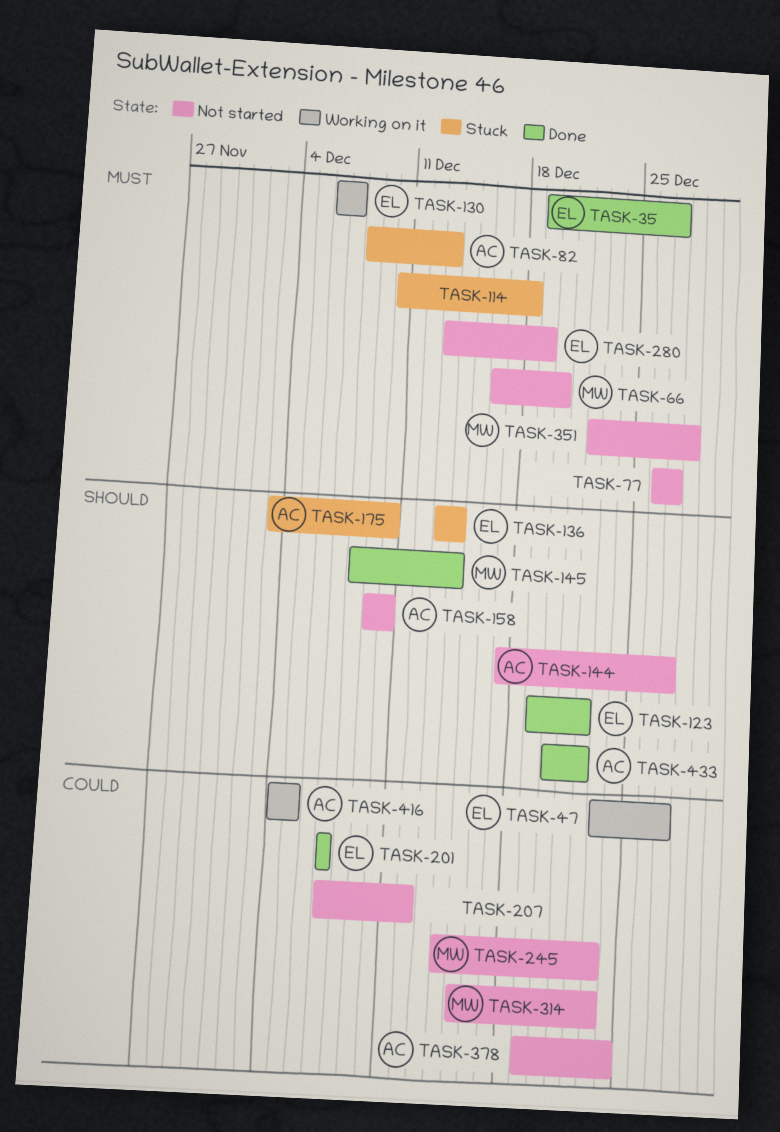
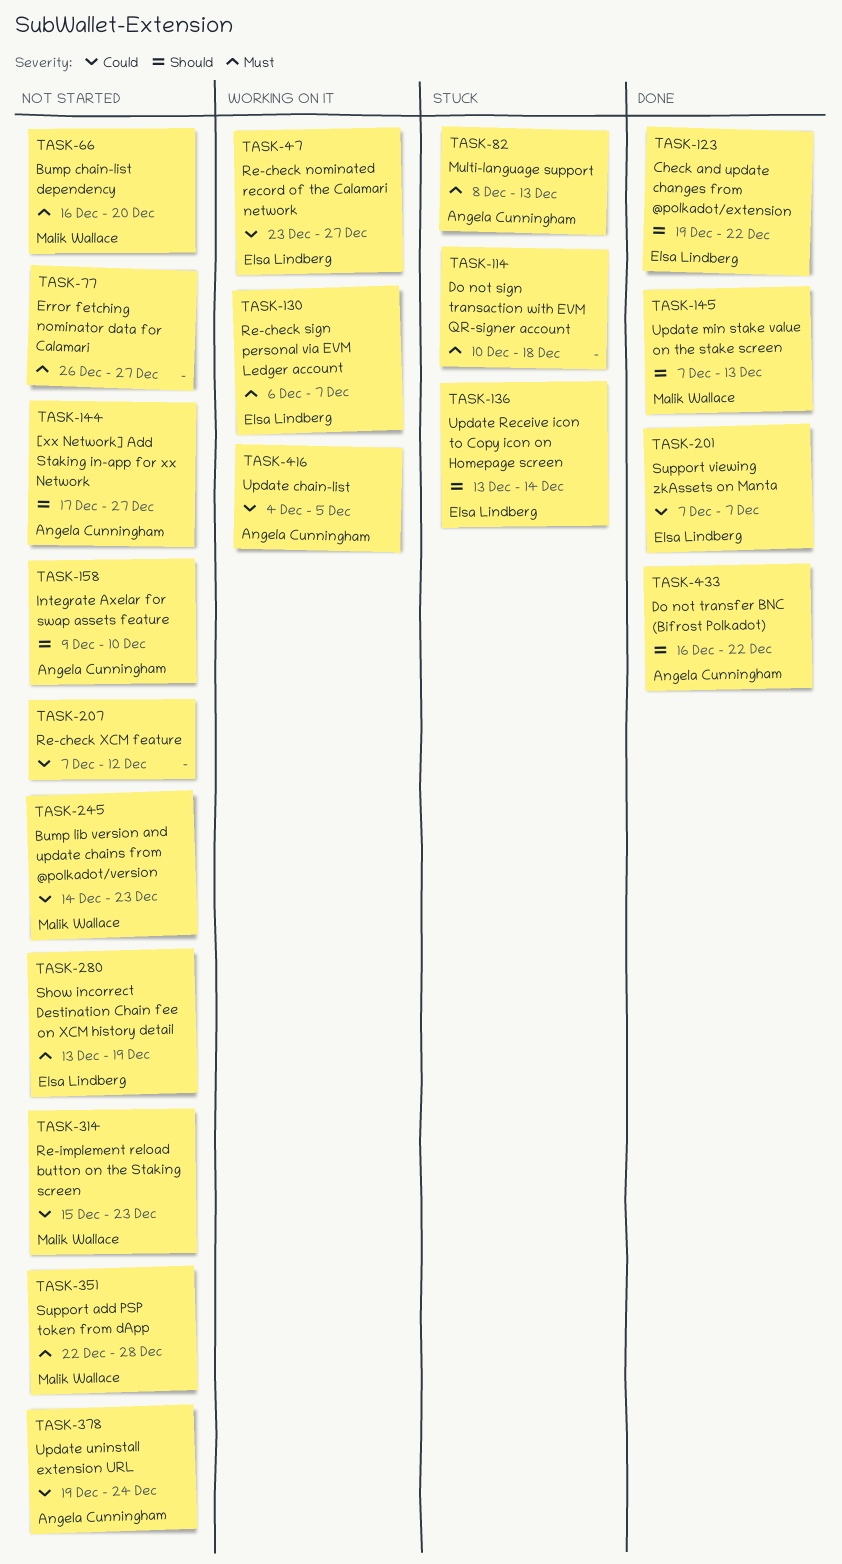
TASK-35: present -> none
TASK-145, start: Dec 8 -> Dec 7
TASK-145, due: Dec 14 -> Dec 13
TASK-175: present -> none
TASK-433, start: Dec 20 -> Dec 16

